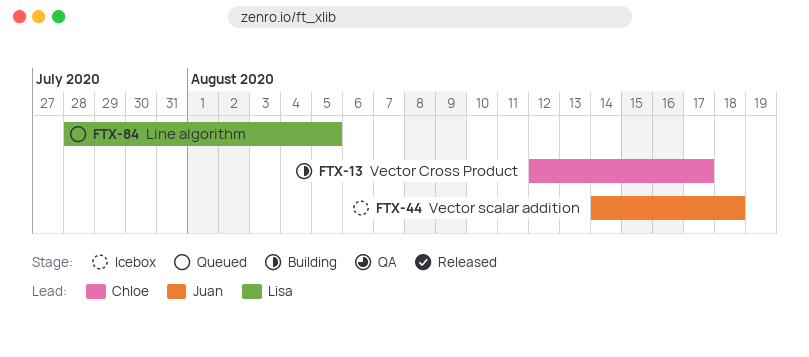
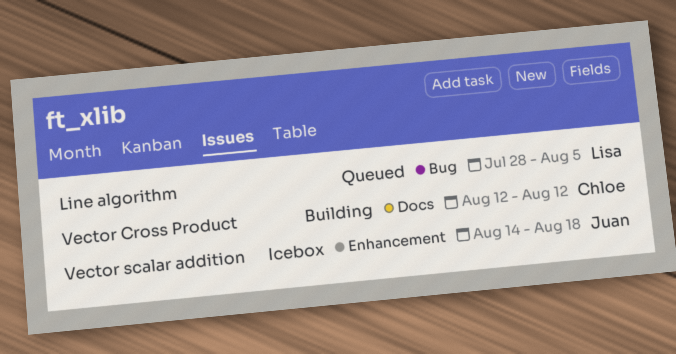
Vector Cross Product, due: Aug 17 -> Aug 12

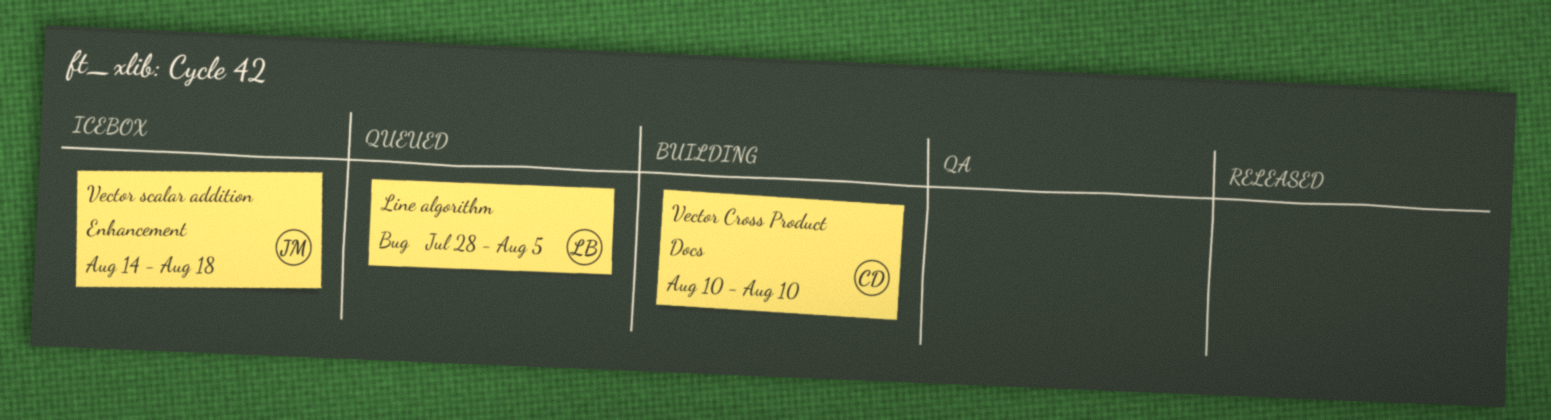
Vector Cross Product, start: Aug 12 -> Aug 10
Vector Cross Product, due: Aug 12 -> Aug 10

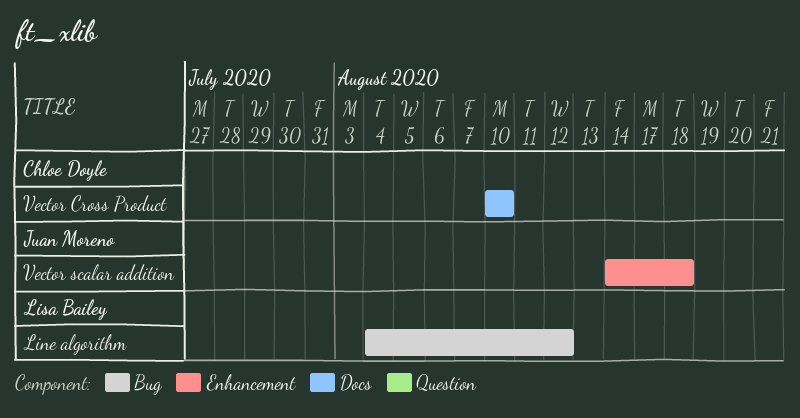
Line algorithm, start: Jul 28 -> Aug 4
Line algorithm, due: Aug 5 -> Aug 12

